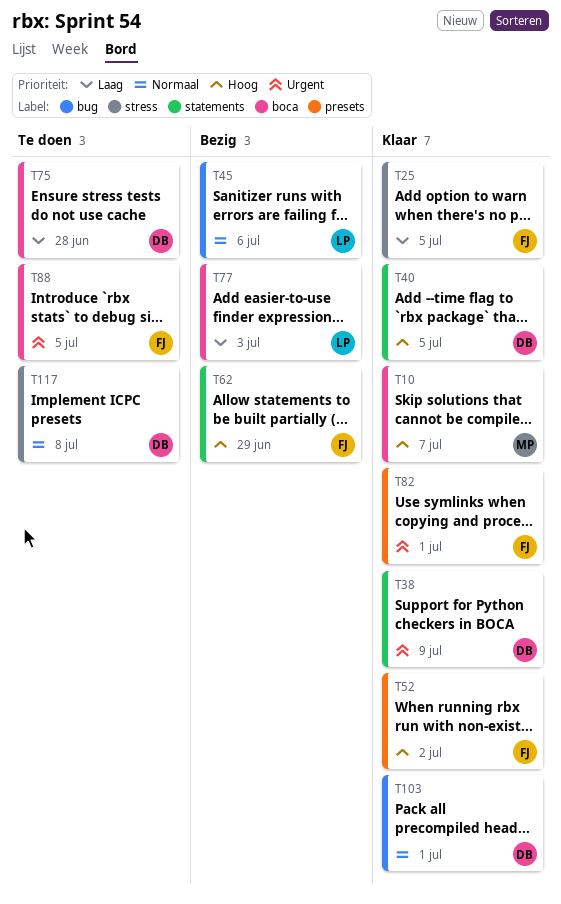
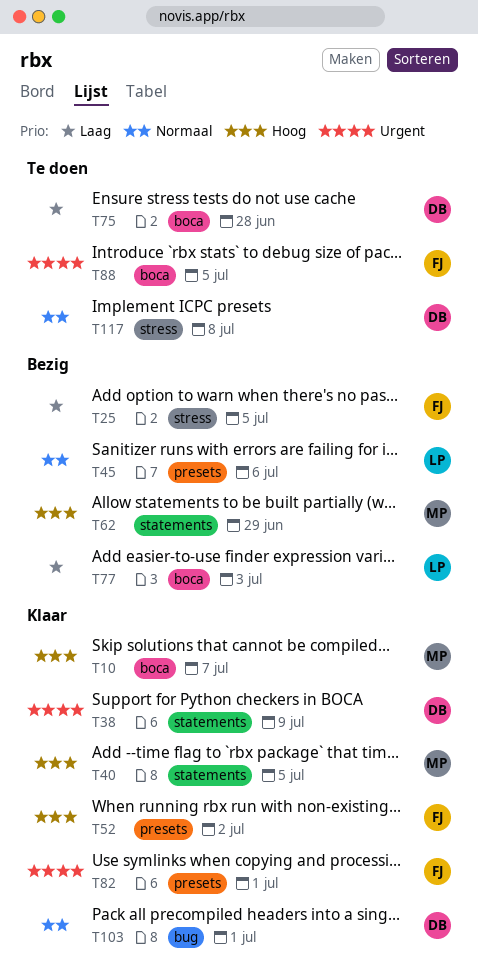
T25, status: Klaar -> Bezig
T40, owner: DB -> MP
T45, label: bug -> presets
T62, owner: FJ -> MP

